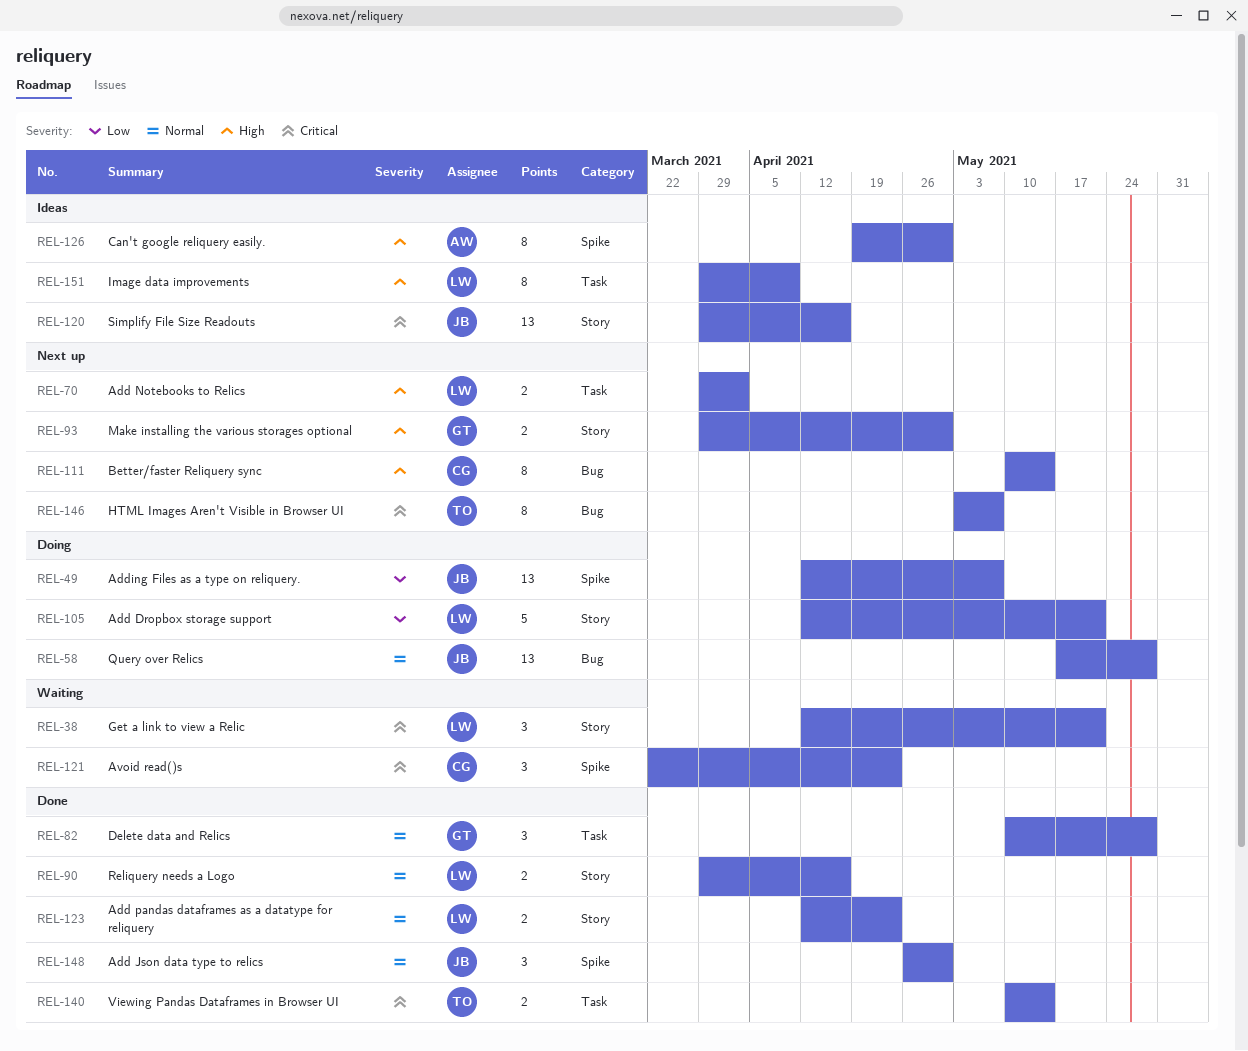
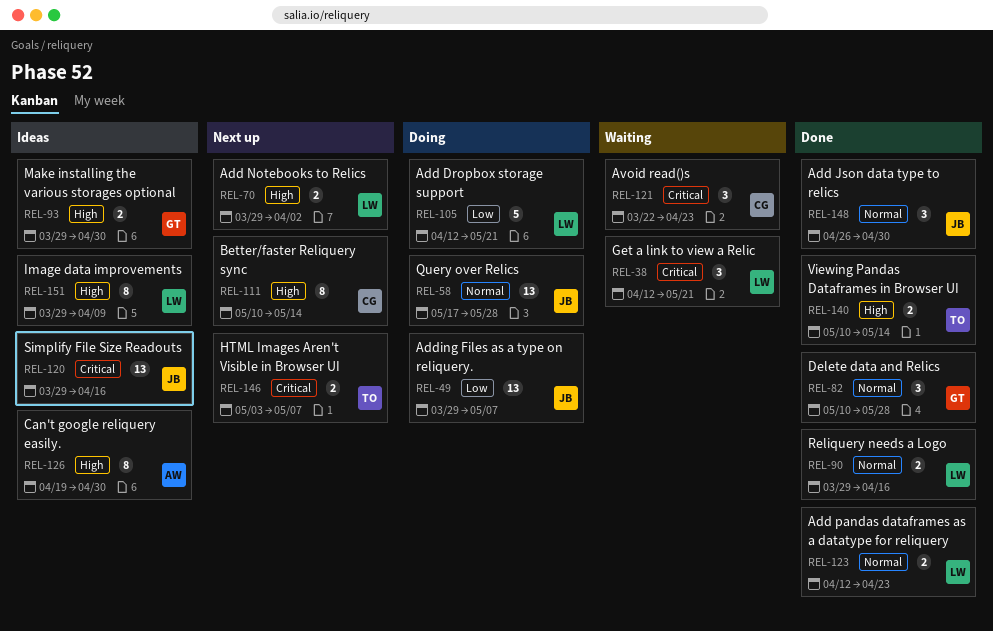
REL-49, start: Apr 12 -> Mar 29
REL-93, status: Next up -> Ideas
REL-140, priority: Critical -> High
REL-146, estimate: 8 -> 2

